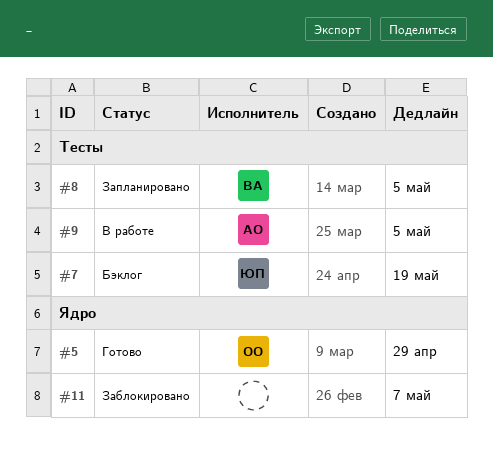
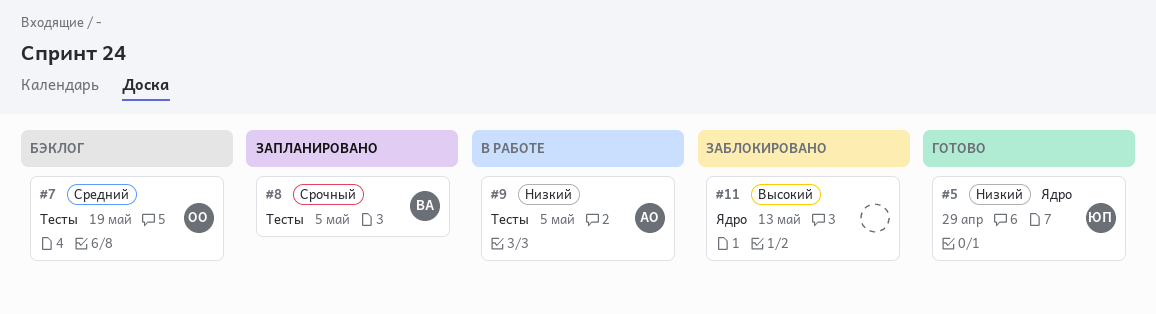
#5, owner: ОО -> ЮП
#7, owner: ЮП -> ОО
#11, due: May 7 -> May 13

